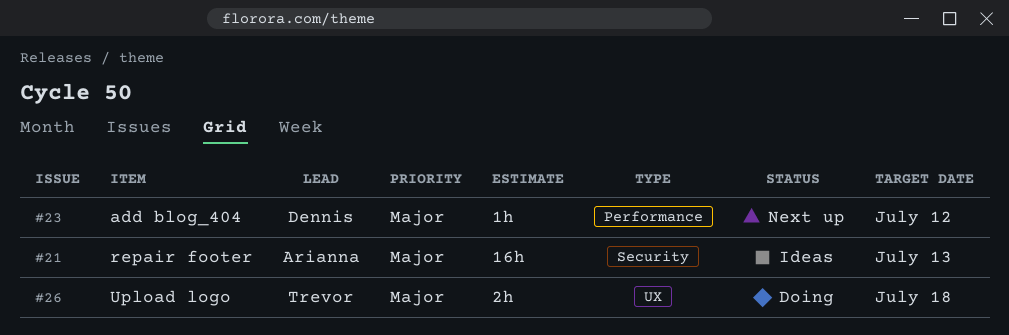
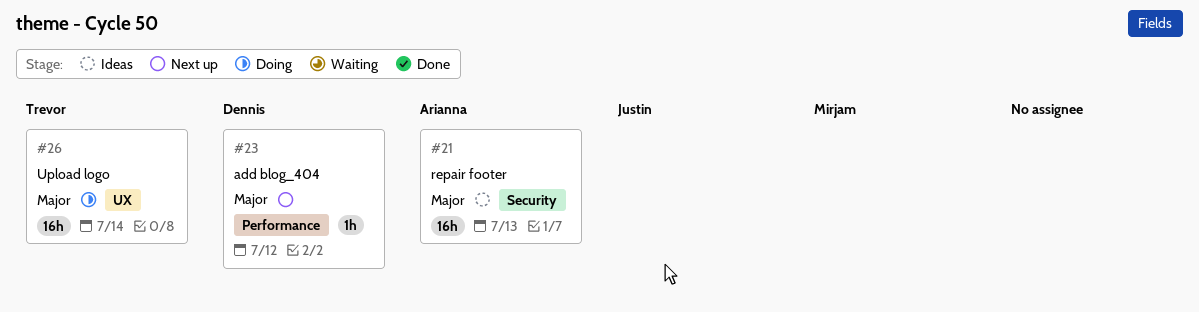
#26, estimate: 2h -> 16h
#26, due: Jul 18 -> Jul 14

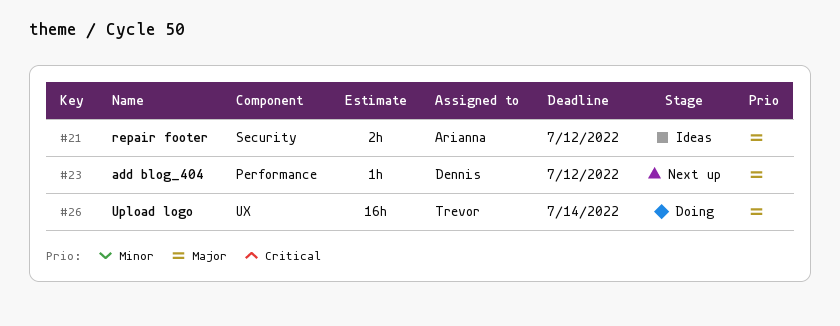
#21, estimate: 16h -> 2h
#21, due: Jul 13 -> Jul 12

